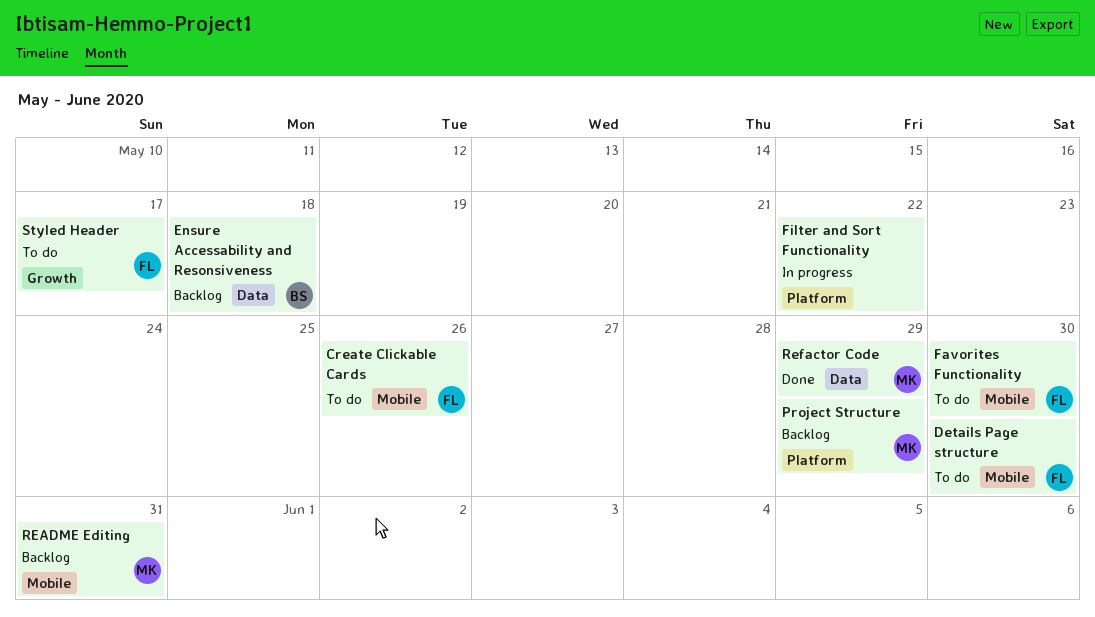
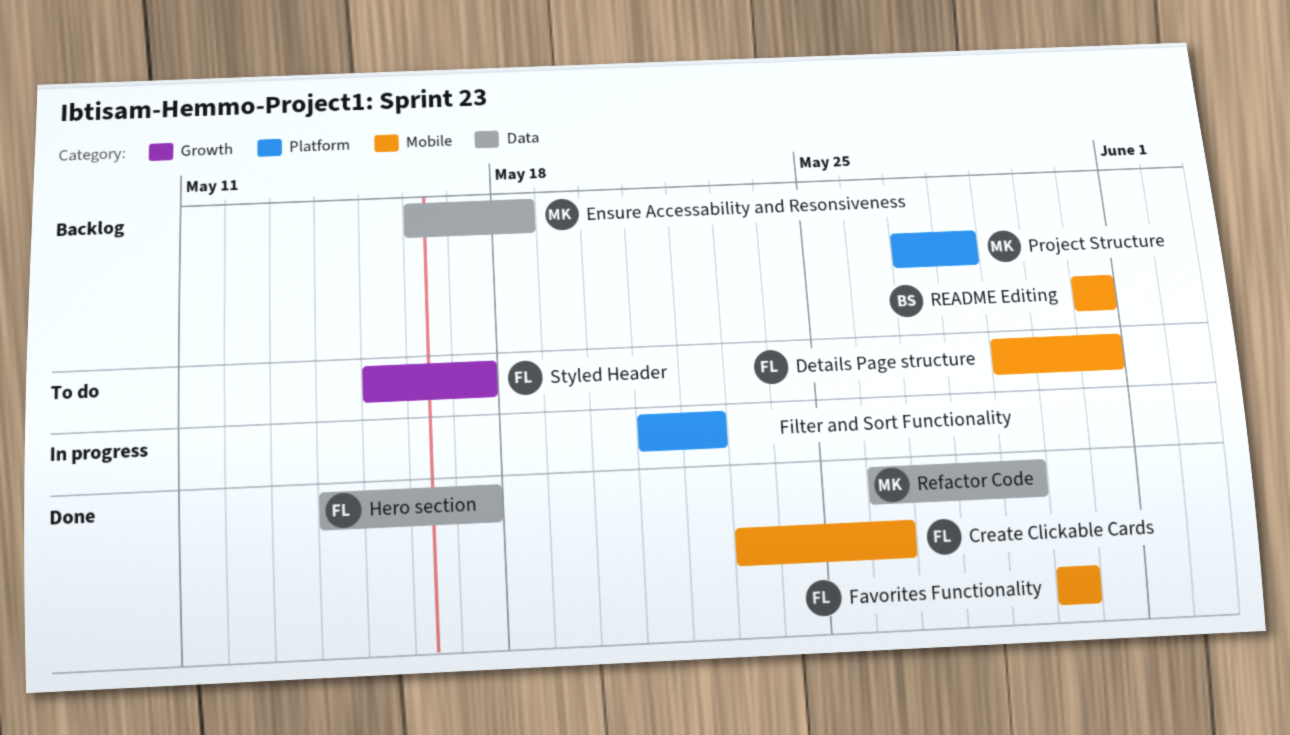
Create Clickable Cards, status: To do -> Done
Details Page structure, due: May 30 -> May 31
Ensure Accessability and Resonsiveness, owner: BS -> MK
Favorites Functionality, status: To do -> Done
Hero section: none -> present
Project Structure, due: May 29 -> May 28
README Editing, owner: MK -> BS

